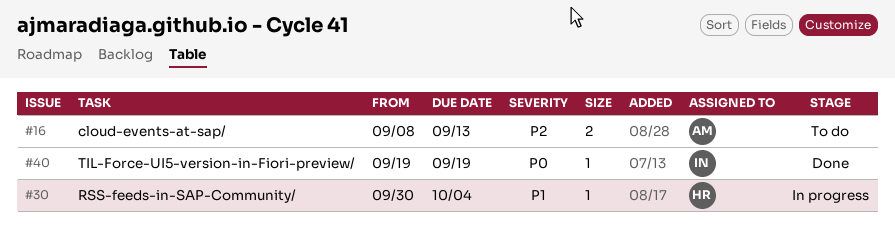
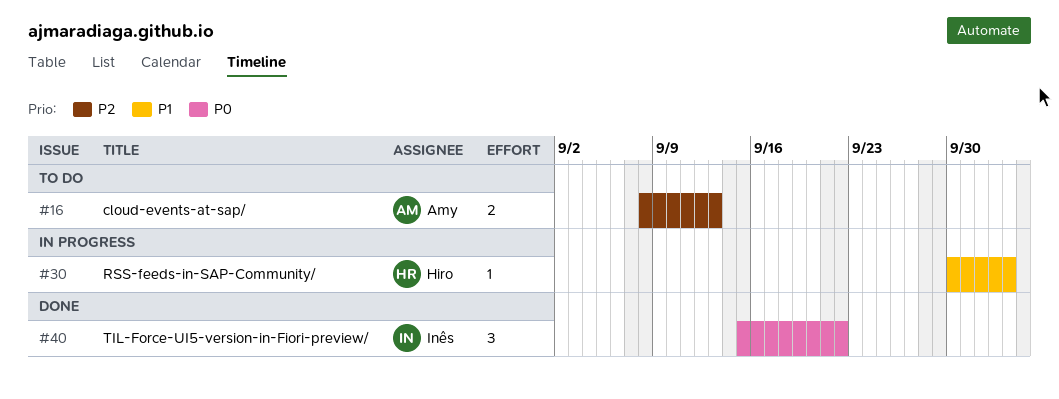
#40, estimate: 1 -> 3
#40, start: Sep 19 -> Sep 15
#40, due: Sep 19 -> Sep 22

